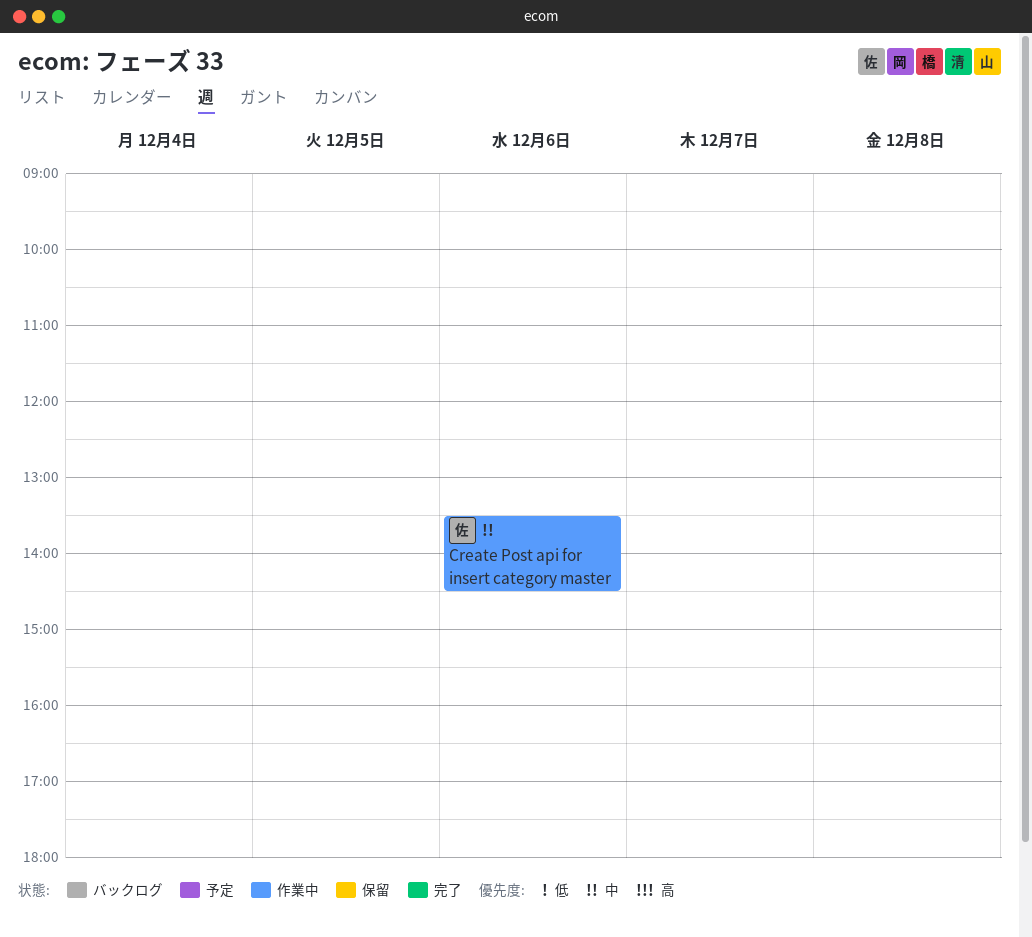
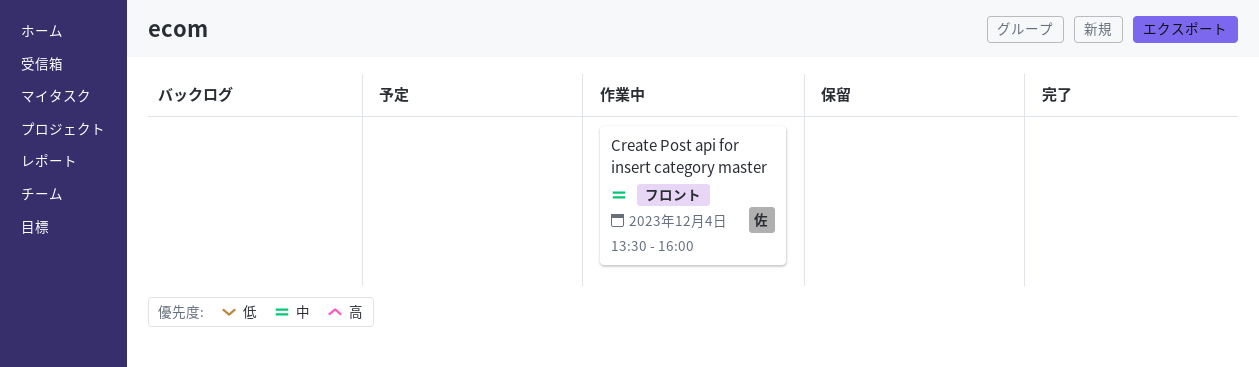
Create Post api for insert category master, day: Dec 6 -> Dec 4
Create Post api for insert category master, ends: 14:30 -> 16:00

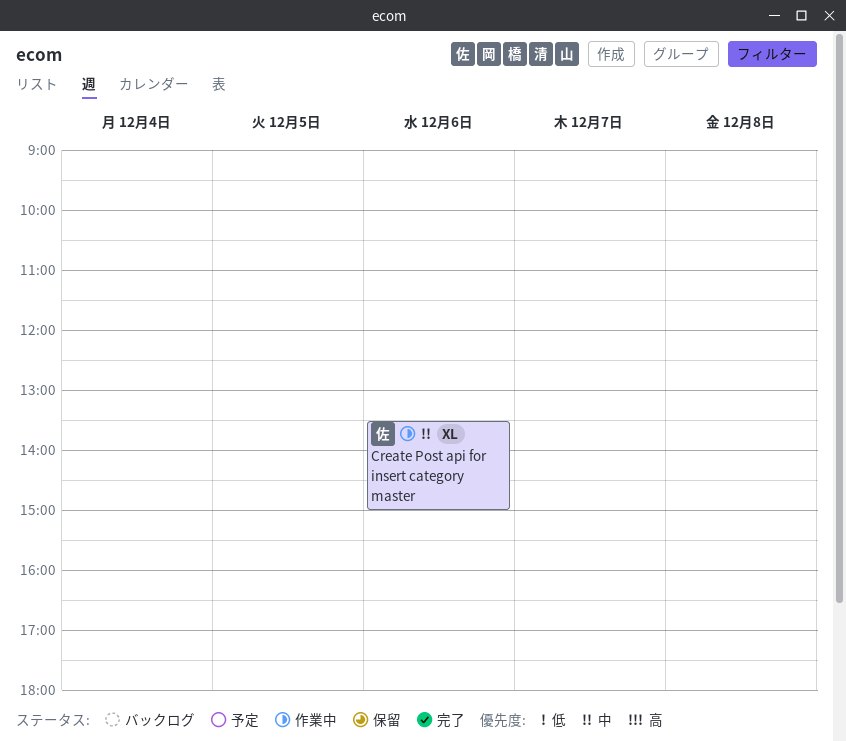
Create Post api for insert category master, day: Dec 4 -> Dec 6
Create Post api for insert category master, ends: 16:00 -> 15:00

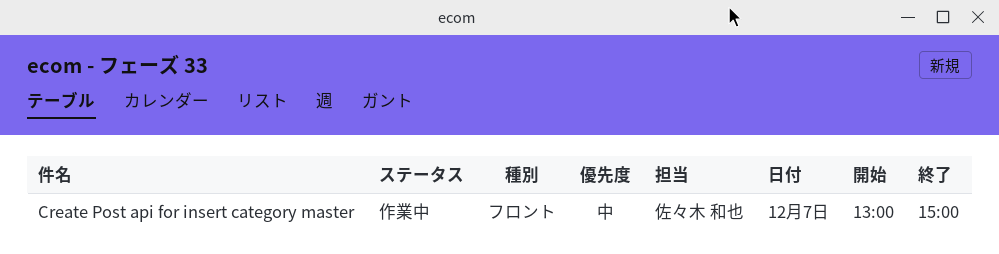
Create Post api for insert category master, day: Dec 6 -> Dec 7
Create Post api for insert category master, begins: 13:30 -> 13:00

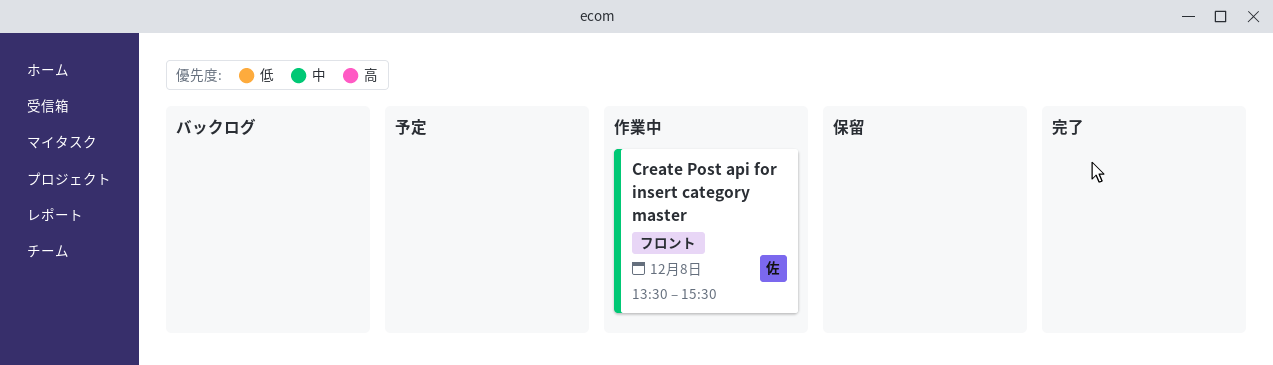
Create Post api for insert category master, day: Dec 7 -> Dec 8
Create Post api for insert category master, begins: 13:00 -> 13:30
Create Post api for insert category master, ends: 15:00 -> 15:30

